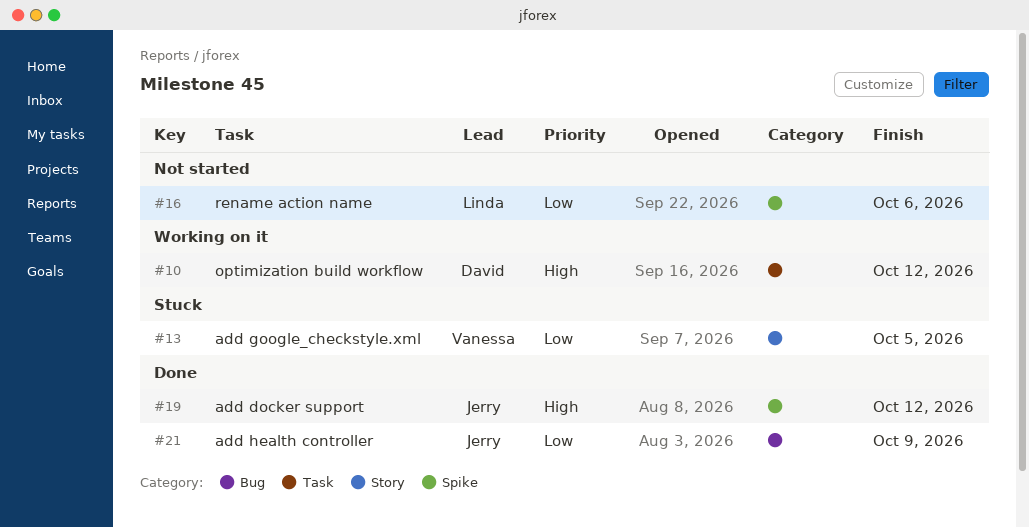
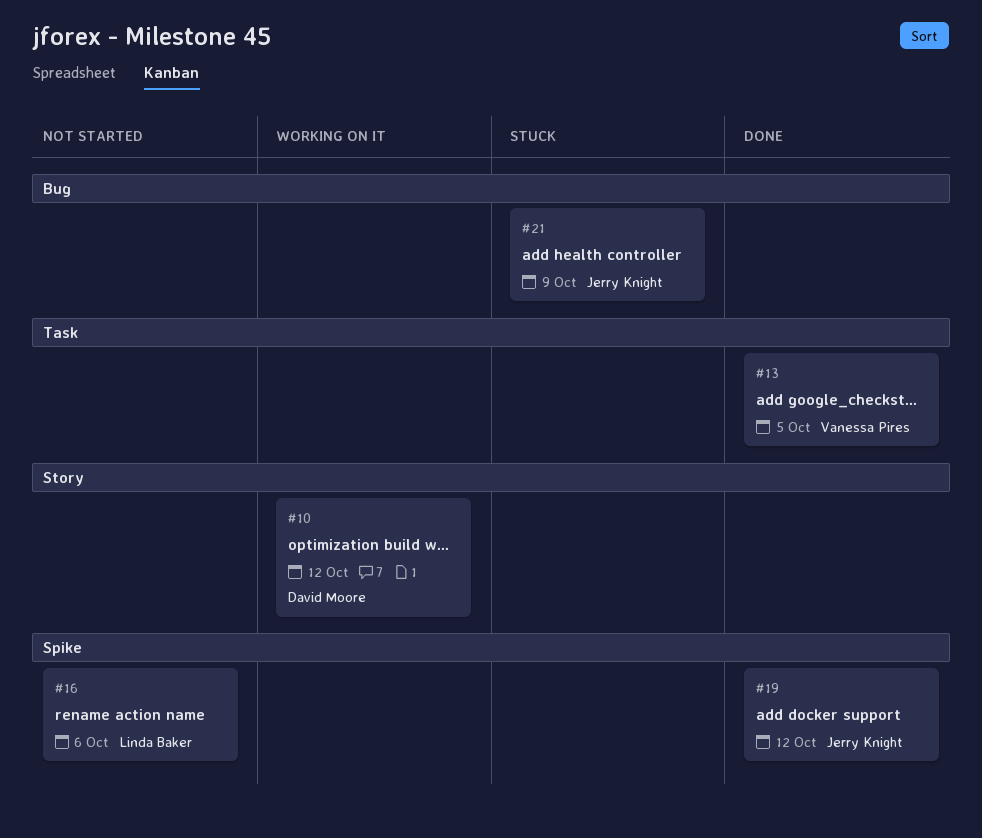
#10, label: Task -> Story
#13, status: Stuck -> Done
#13, label: Story -> Task
#21, status: Done -> Stuck

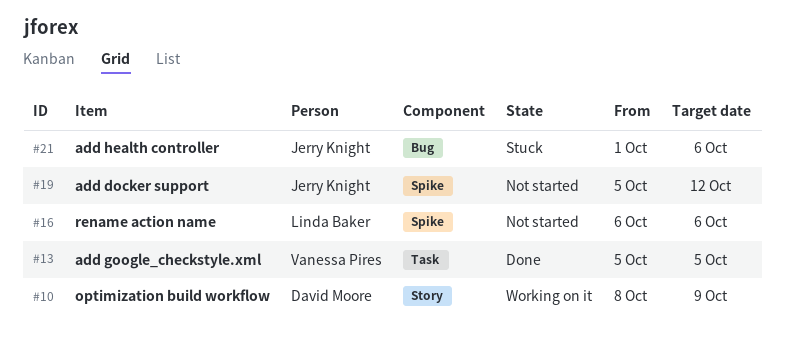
#10, due: Oct 12 -> Oct 9
#19, status: Done -> Not started
#21, due: Oct 9 -> Oct 6

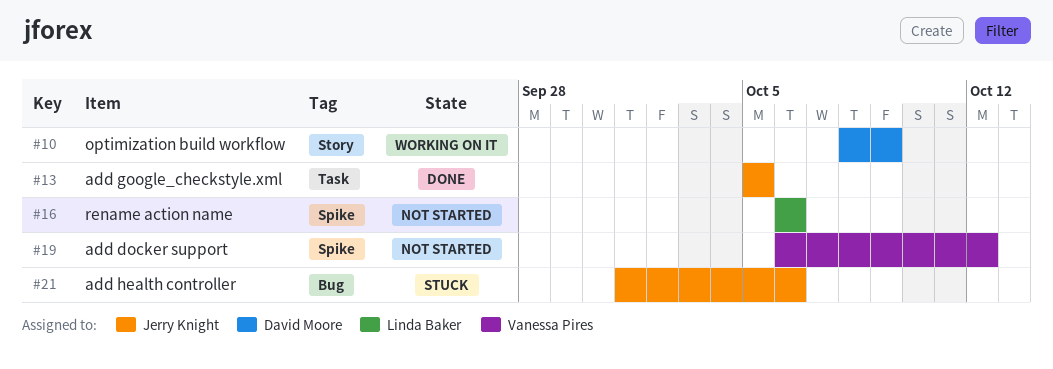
#13, owner: Vanessa Pires -> Jerry Knight
#19, owner: Jerry Knight -> Vanessa Pires
#19, start: Oct 5 -> Oct 6

